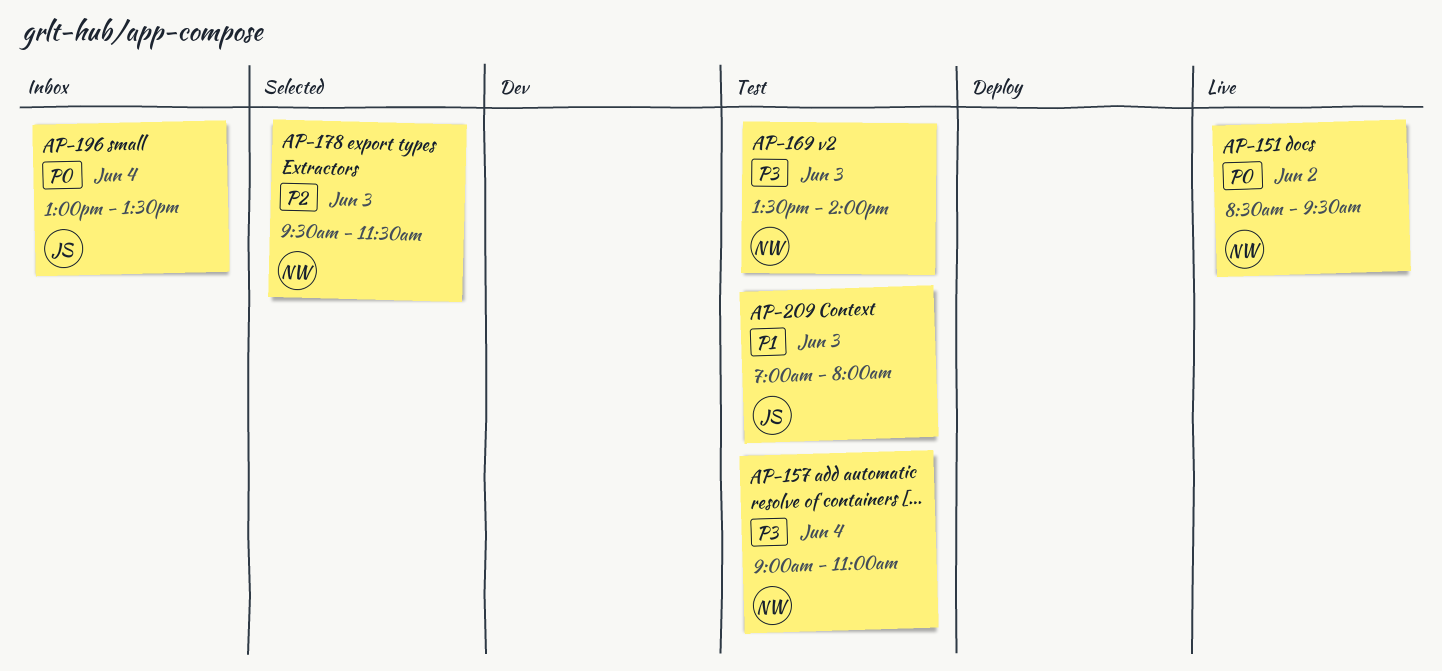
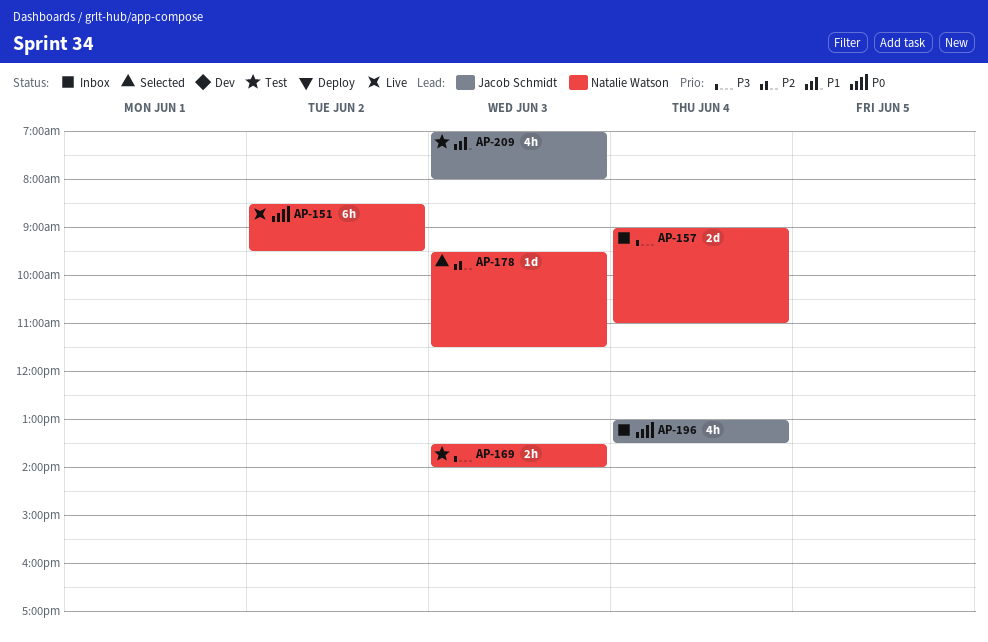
AP-157, status: Test -> Inbox

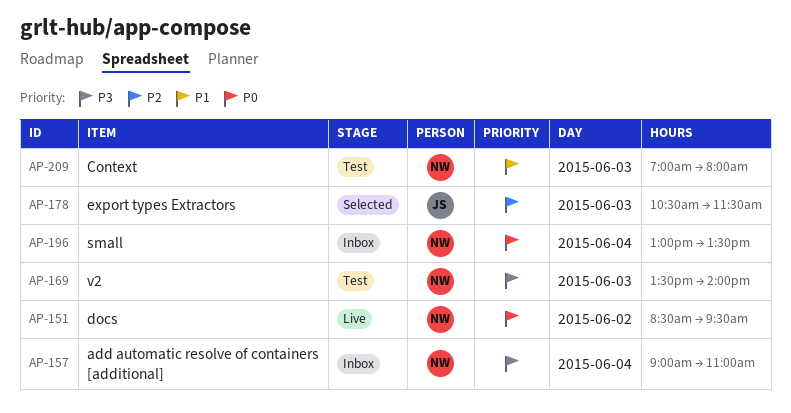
AP-178, owner: Natalie Watson -> Jacob Schmidt
AP-178, begins: 09:30 -> 10:30
AP-196, owner: Jacob Schmidt -> Natalie Watson
AP-209, owner: Jacob Schmidt -> Natalie Watson

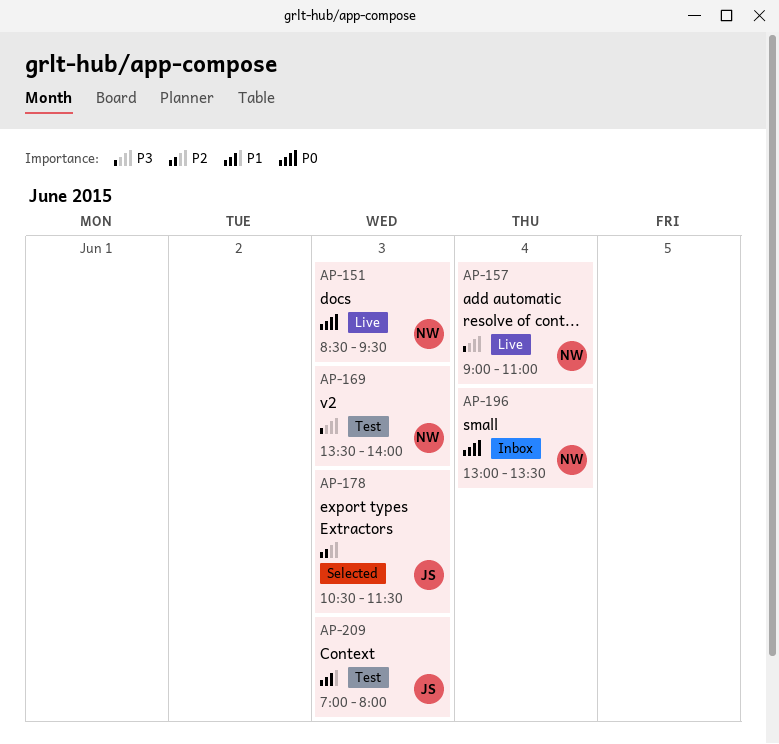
AP-151, day: Jun 2 -> Jun 3
AP-157, status: Inbox -> Live
AP-209, owner: NW -> JS

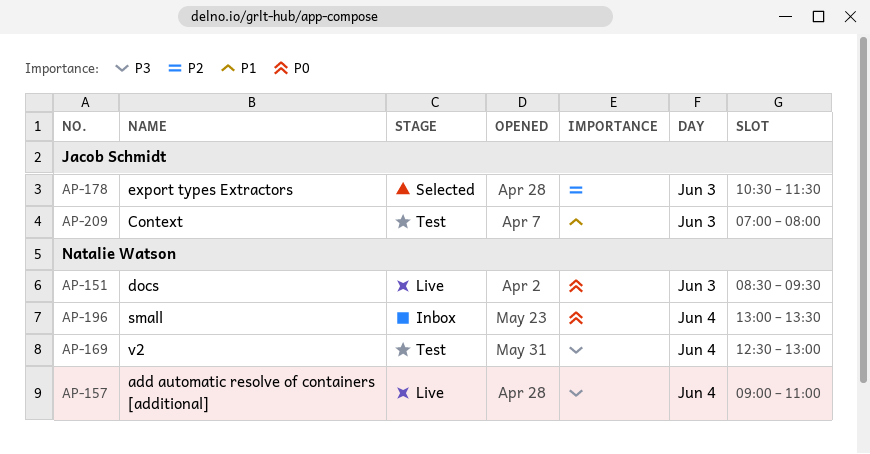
AP-169, day: Jun 3 -> Jun 4
AP-169, begins: 13:30 -> 12:30
AP-169, ends: 14:00 -> 13:00

